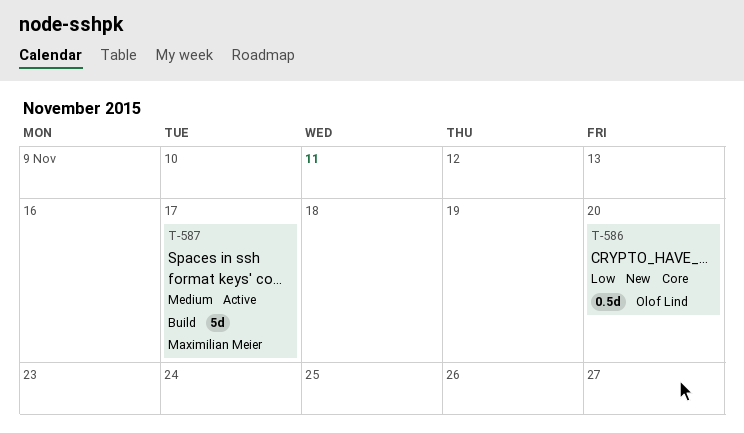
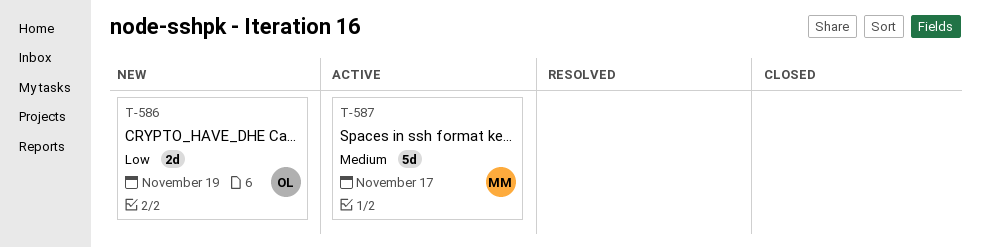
T-586, estimate: 0.5d -> 2d
T-586, due: Nov 20 -> Nov 19

